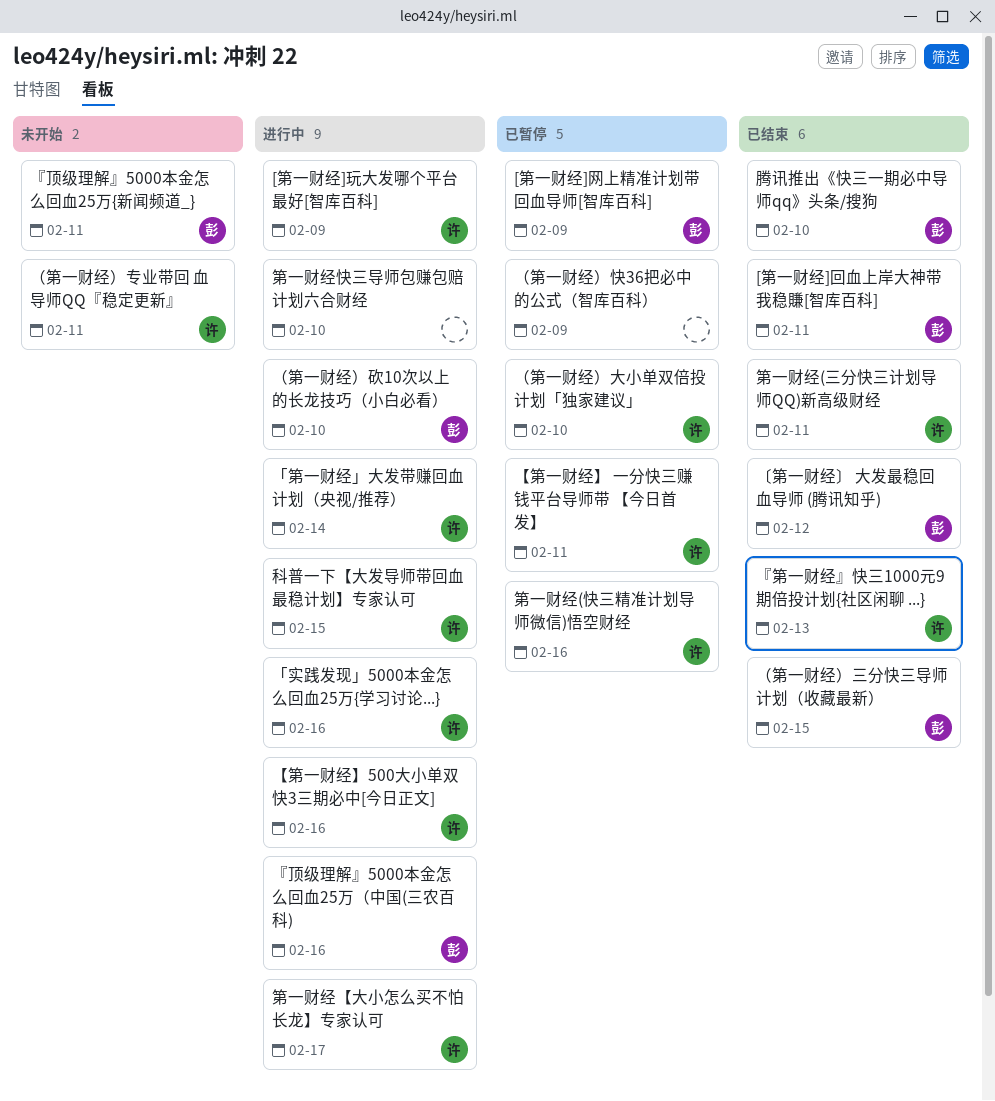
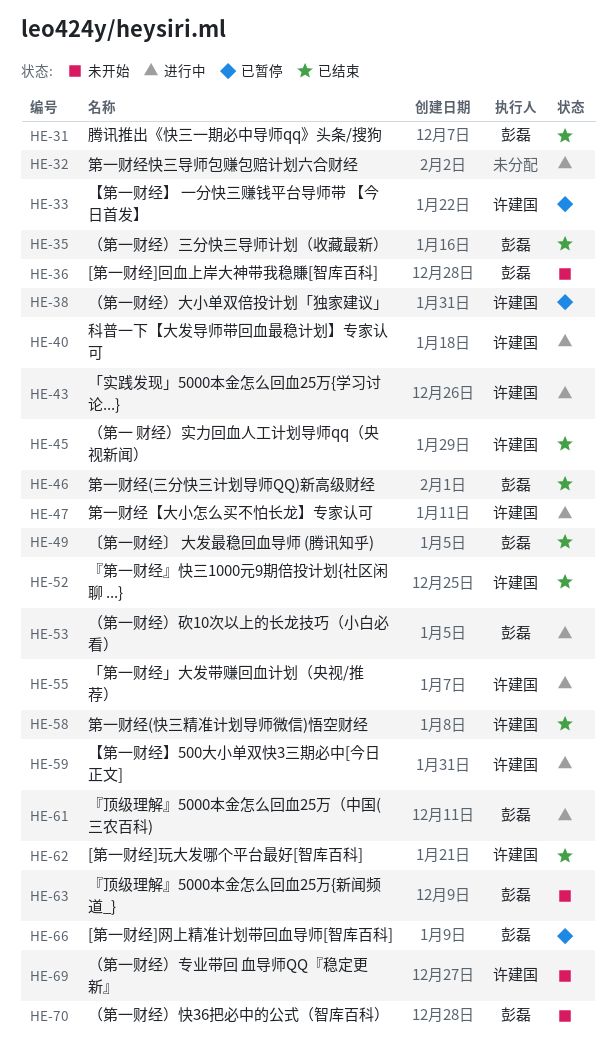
[第一财经]回血上岸大神带我稳賺[智库百科], status: 已结束 -> 未开始
[第一财经]玩大发哪个平台最好[智库百科], status: 进行中 -> 已结束
第一财经(三分快三计划导师QQ)新高级财经, owner: 许建国 -> 彭磊
第一财经(快三精准计划导师微信)悟空财经, status: 已暂停 -> 已结束
（第一 财经）实力回血人工计划导师qq（央视新闻）: none -> present
（第一财经）快36把必中的公式（智库百科）, status: 已暂停 -> 未开始
（第一财经）快36把必中的公式（智库百科）, owner: none -> 彭磊

